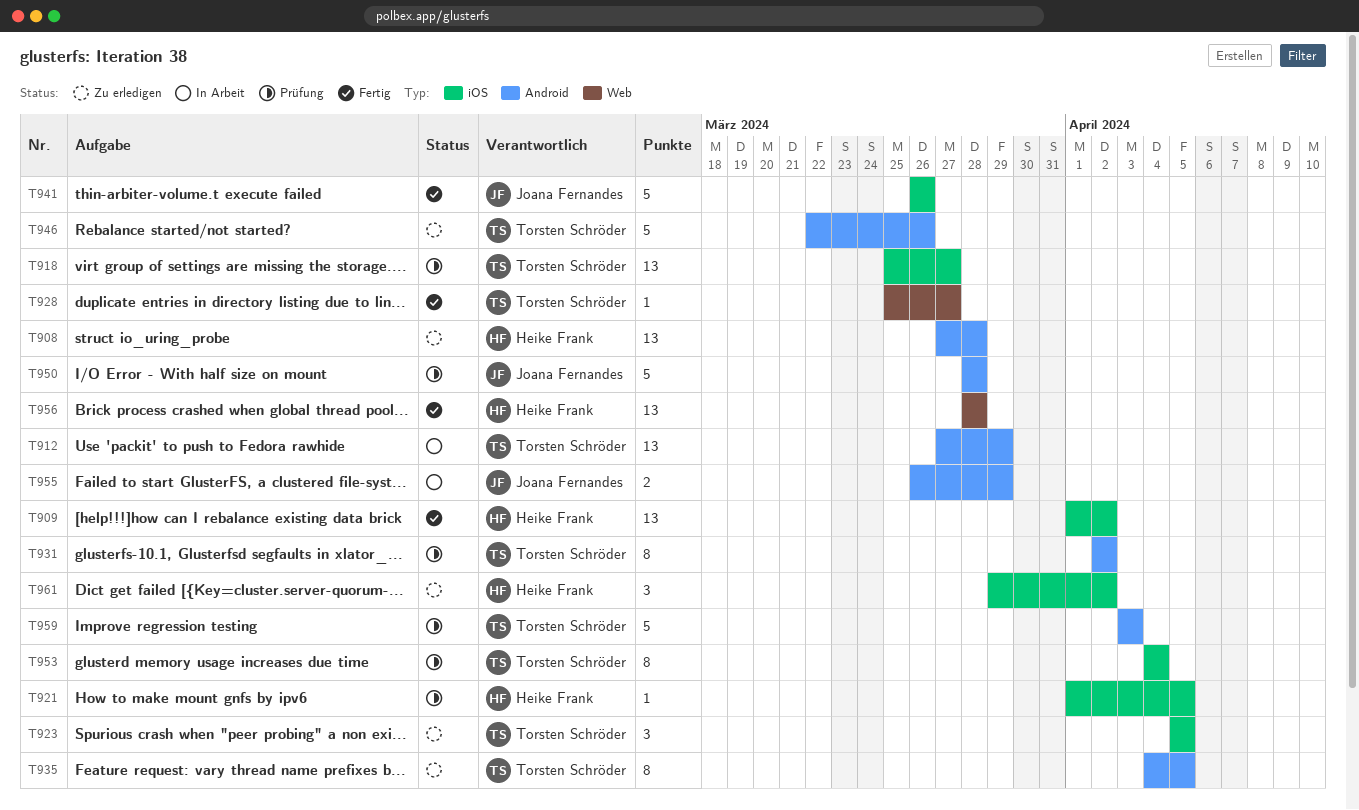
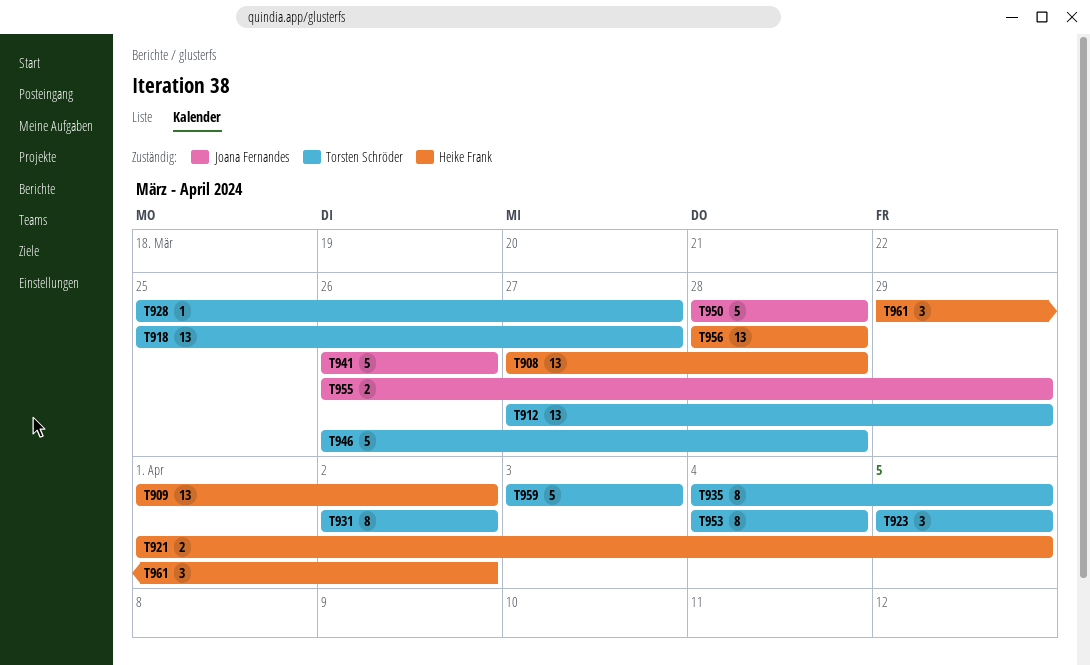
T921, estimate: 1 -> 2
T946, start: Mar 22 -> Mar 26
T946, due: Mar 26 -> Mar 28

